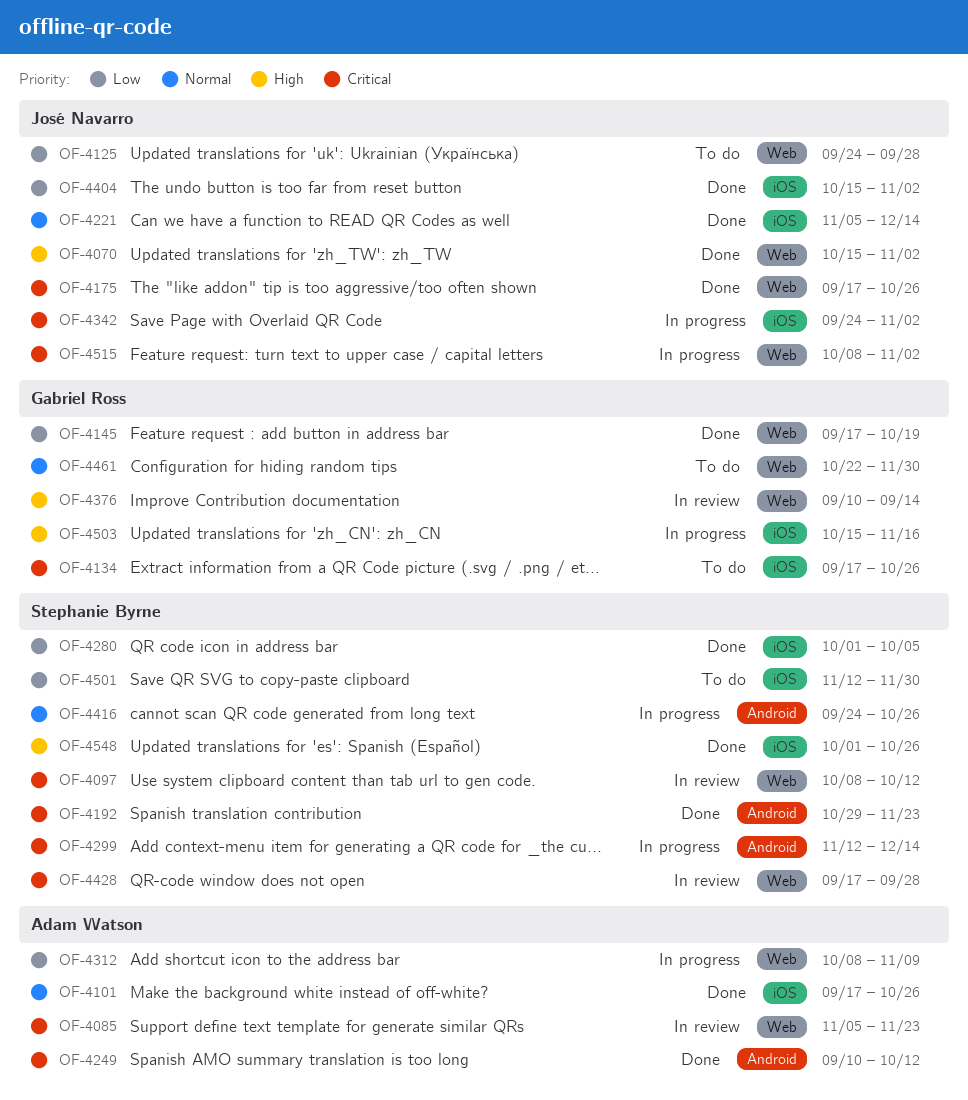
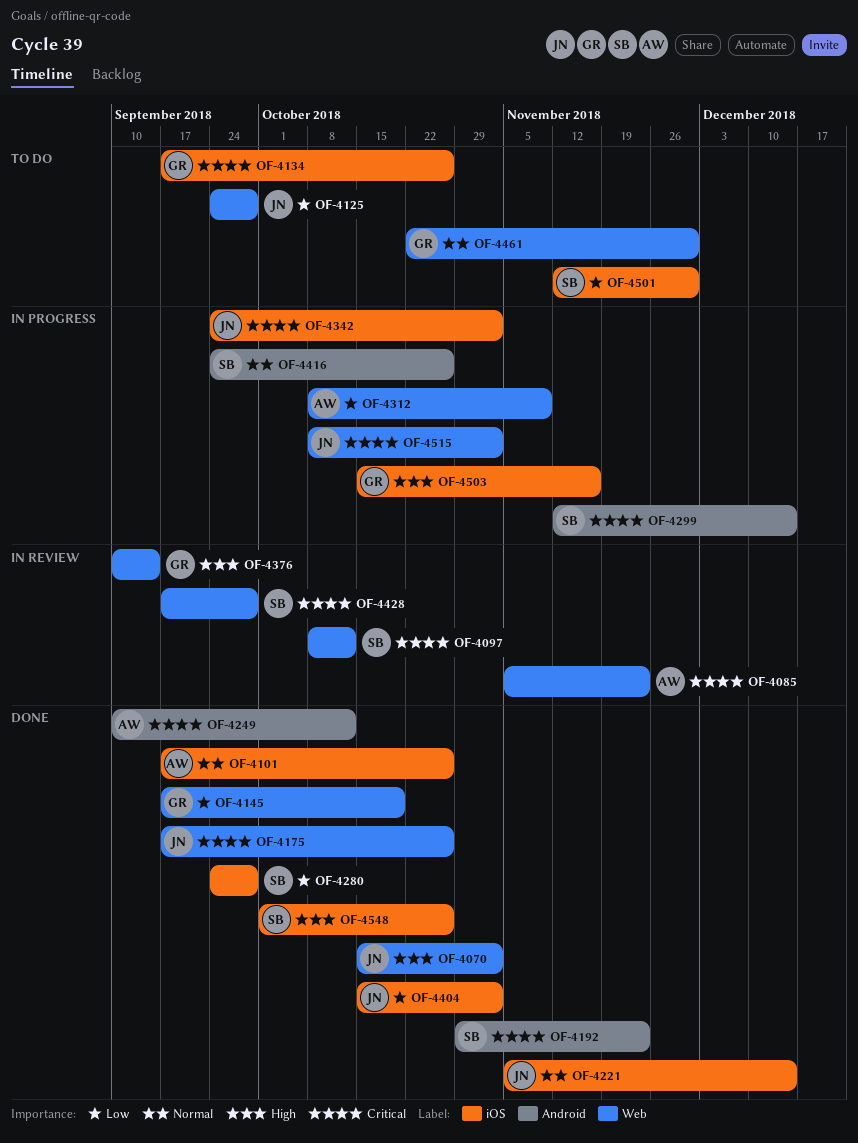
OF-4280, start: Oct 1 -> Sep 24
OF-4280, due: Oct 5 -> Sep 28

